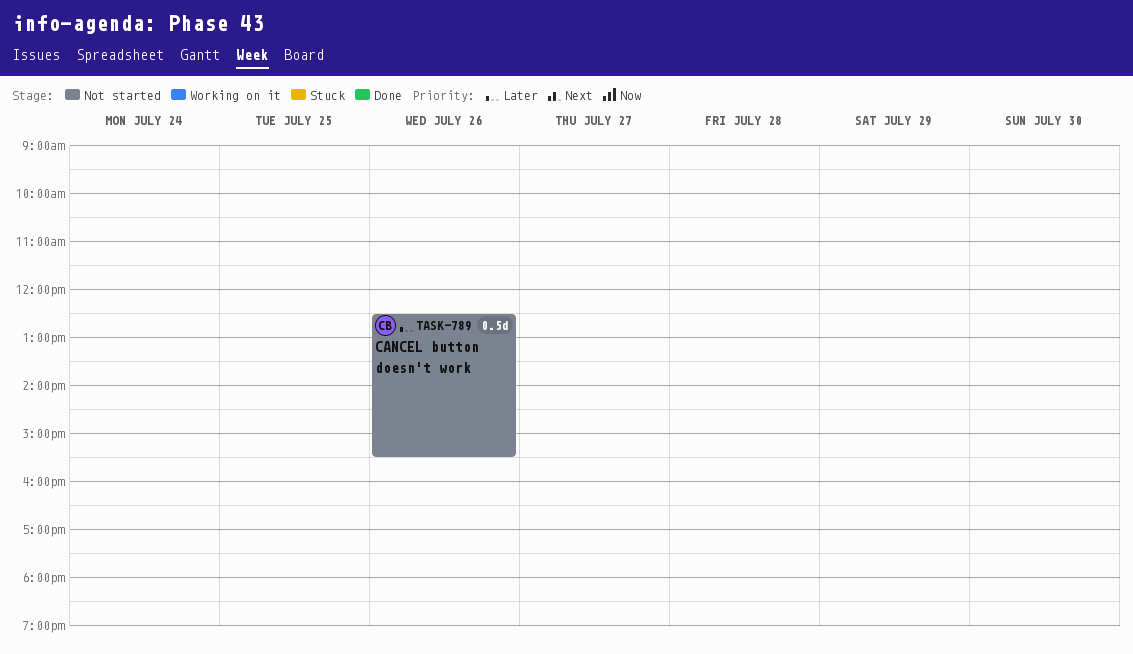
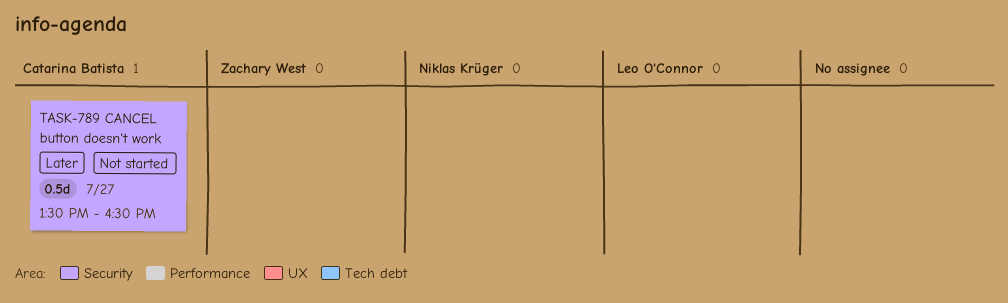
TASK-789, day: Jul 26 -> Jul 27
TASK-789, begins: 12:30 -> 13:30
TASK-789, ends: 15:30 -> 16:30

